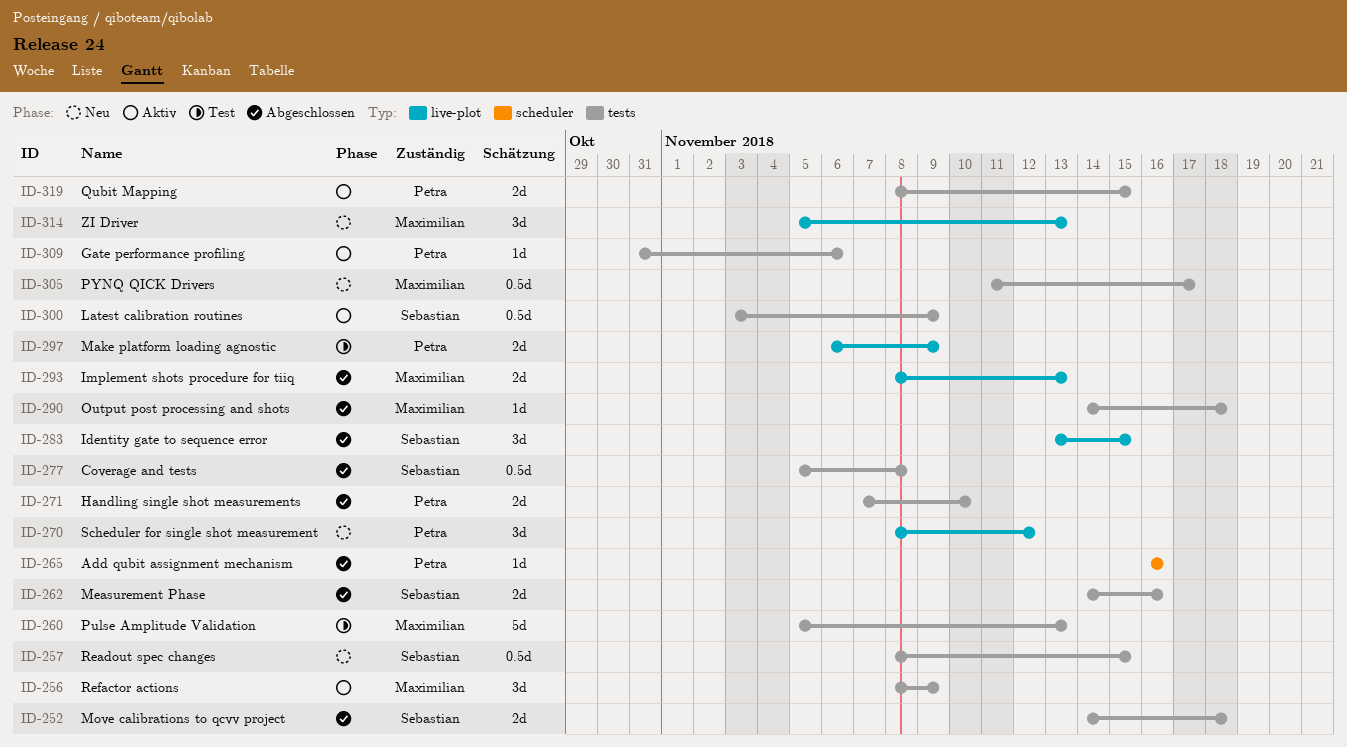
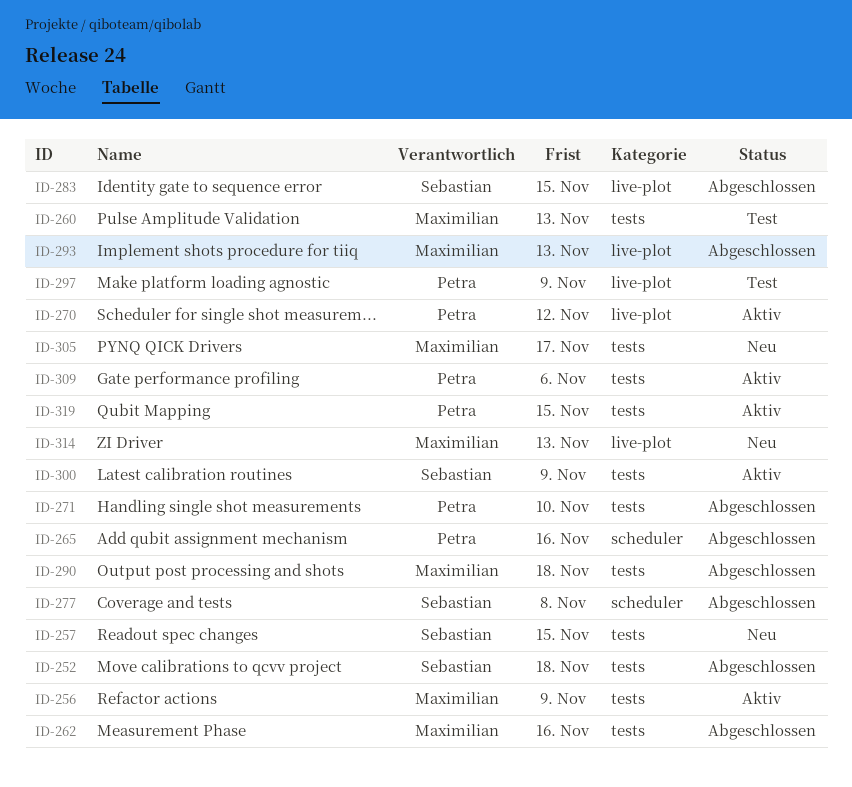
ID-262, owner: Sebastian -> Maximilian
ID-270, status: Neu -> Aktiv
ID-277, label: tests -> scheduler

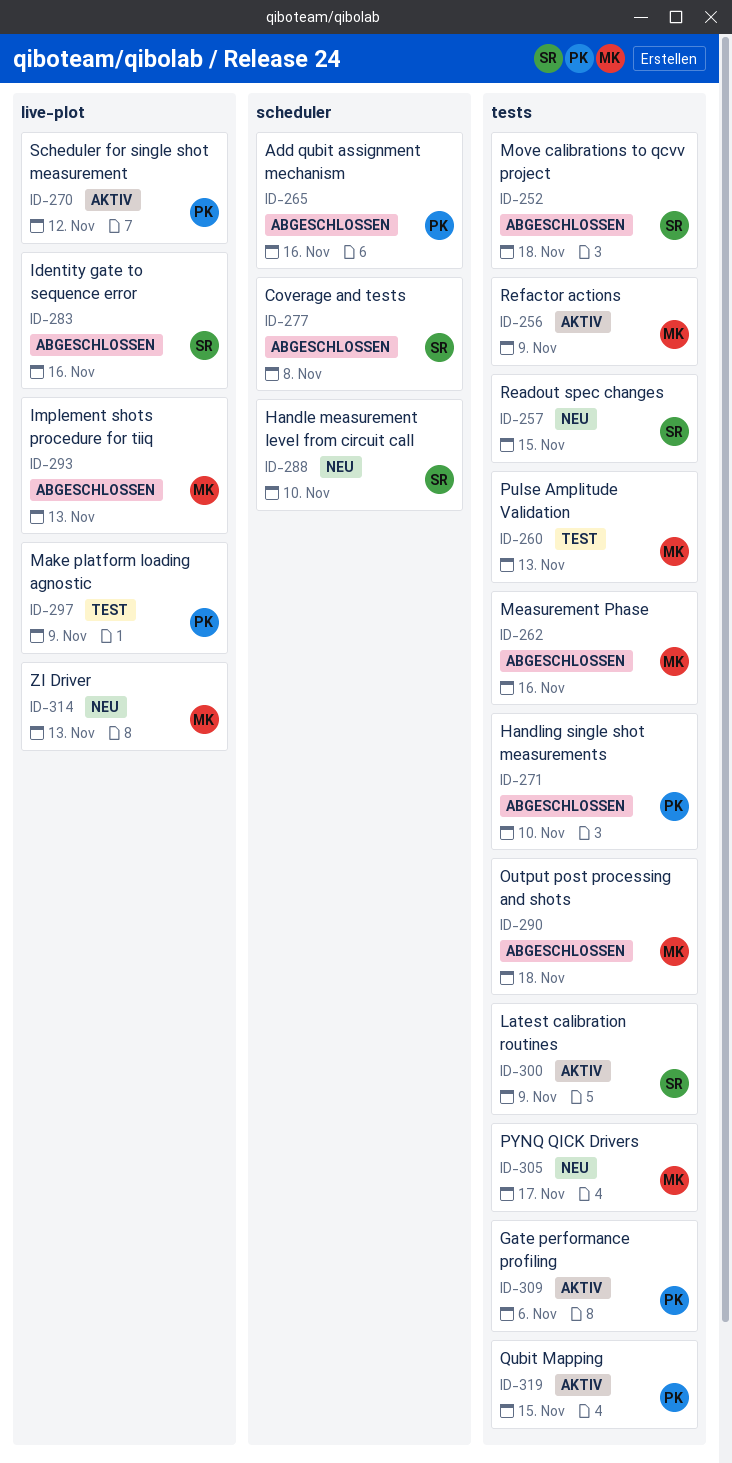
ID-283, due: Nov 15 -> Nov 16
ID-288: none -> present

